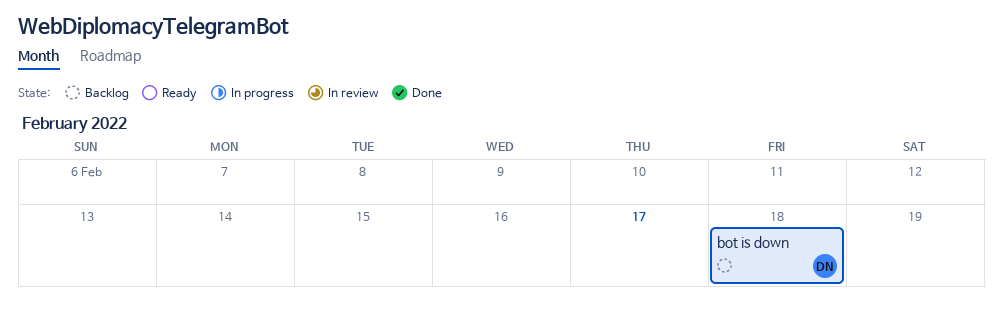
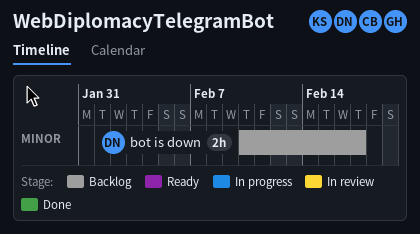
bot is down, due: Feb 18 -> Feb 17

